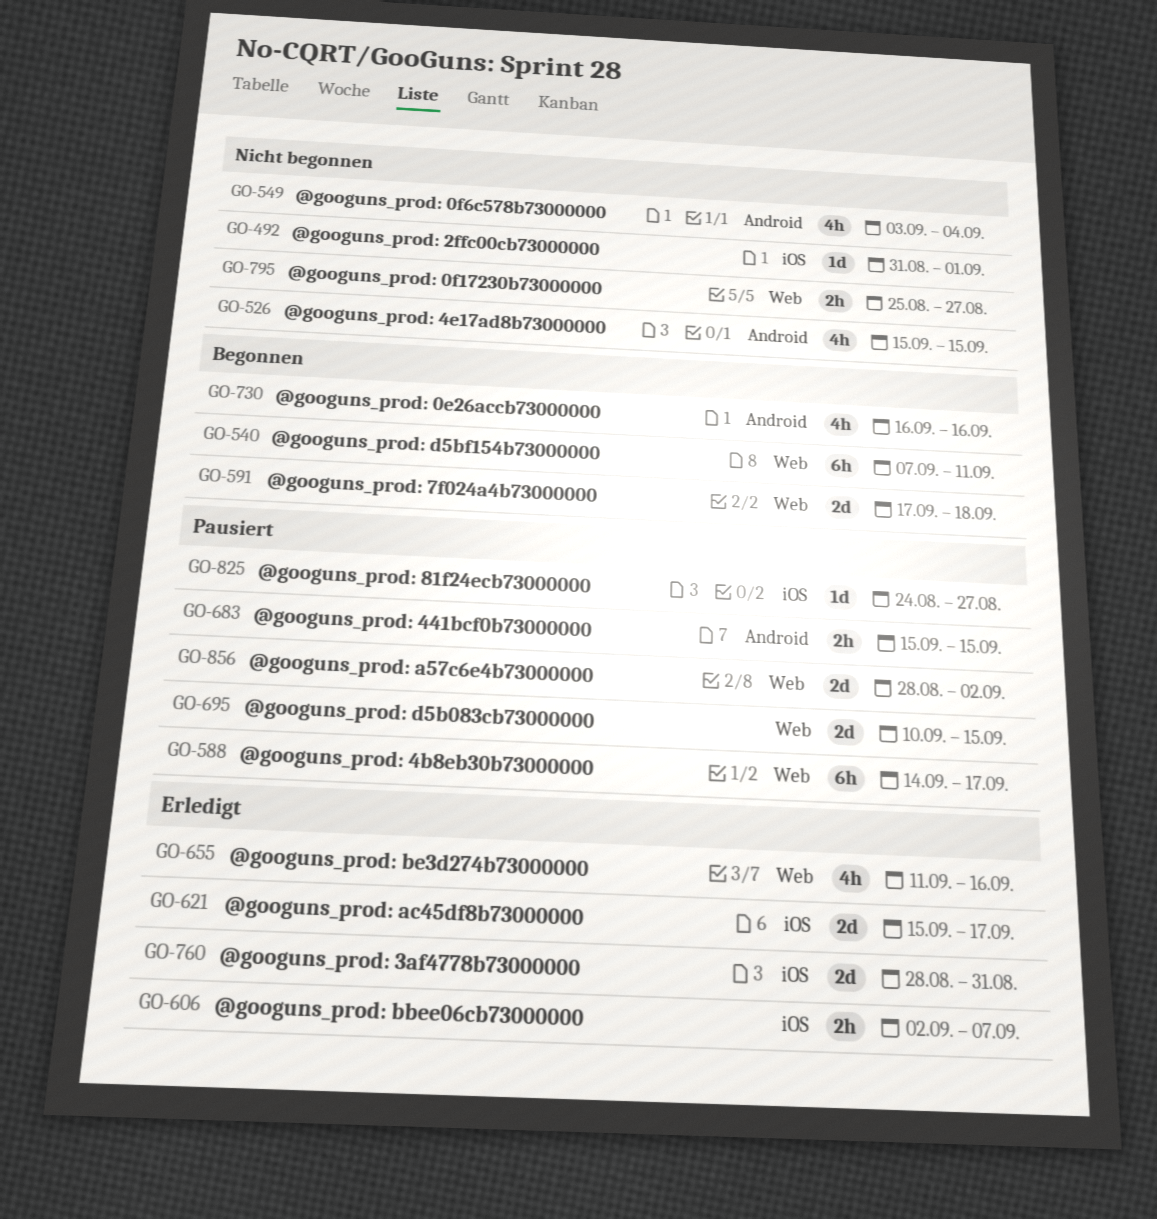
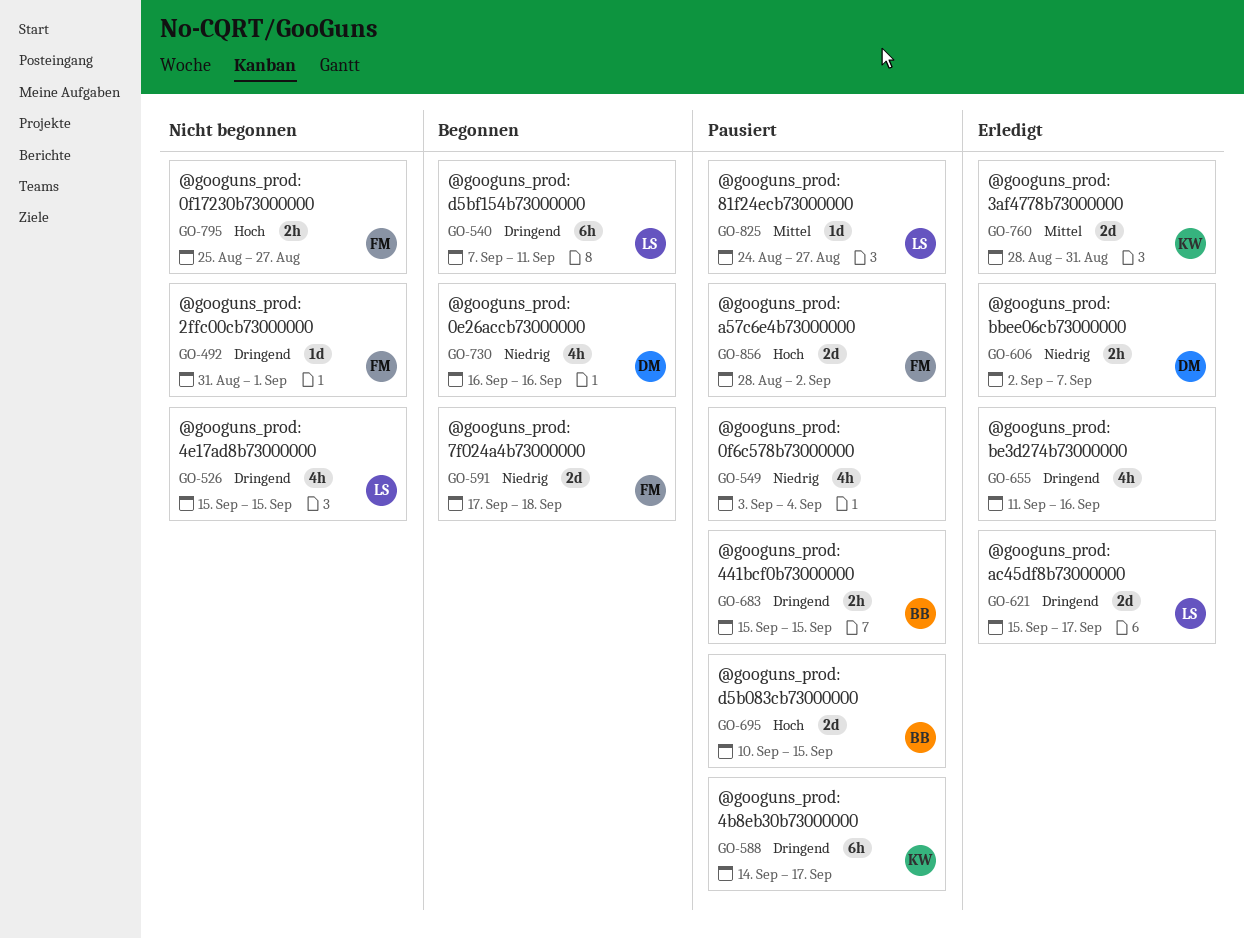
GO-549, status: Nicht begonnen -> Pausiert

